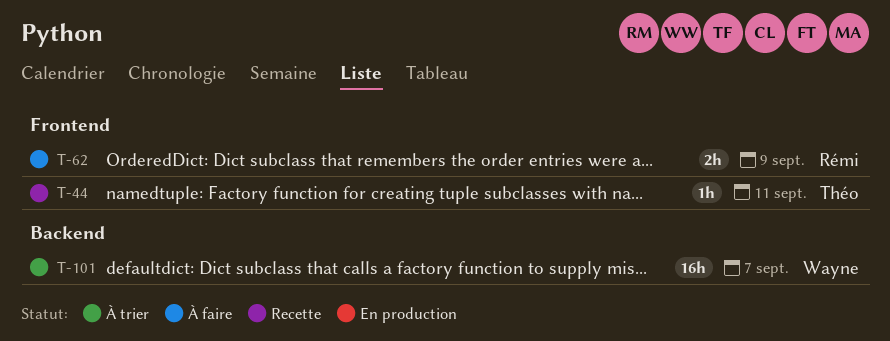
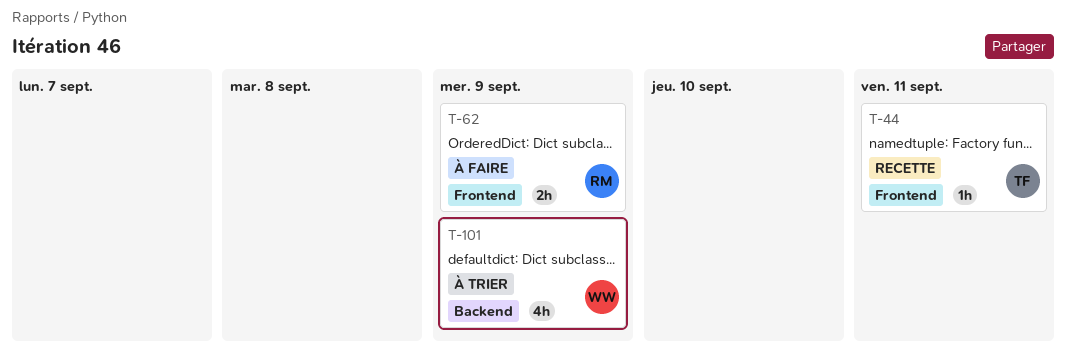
T-101, estimate: 16h -> 4h
T-101, due: Sep 7 -> Sep 9

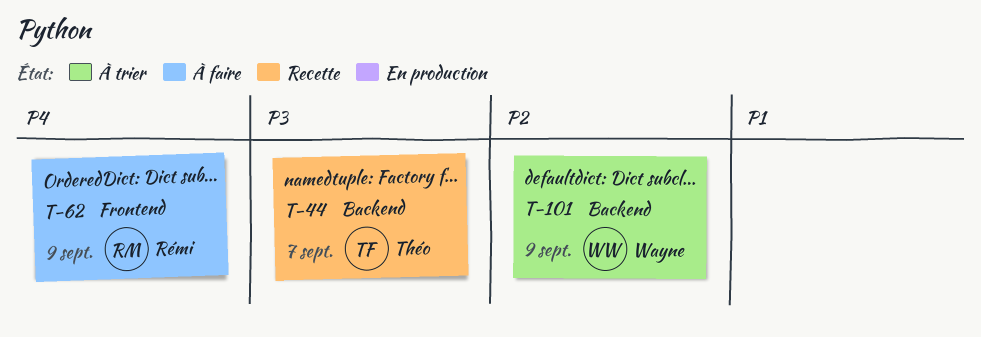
T-44, label: Frontend -> Backend
T-44, due: Sep 11 -> Sep 7

